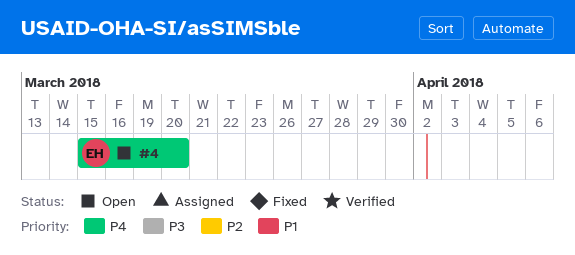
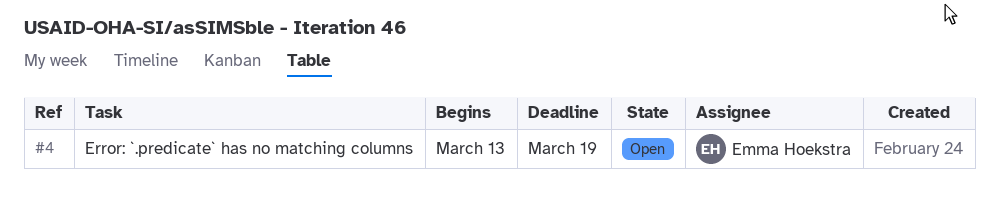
#4, start: Mar 15 -> Mar 13
#4, due: Mar 20 -> Mar 19

